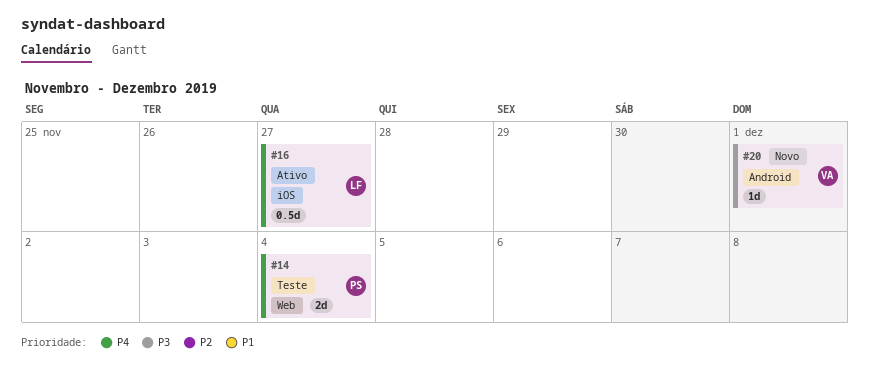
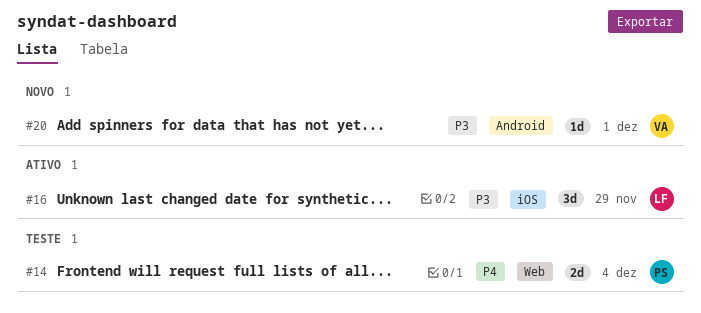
#16, priority: P4 -> P3
#16, estimate: 0.5d -> 3d
#16, due: Nov 27 -> Nov 29

